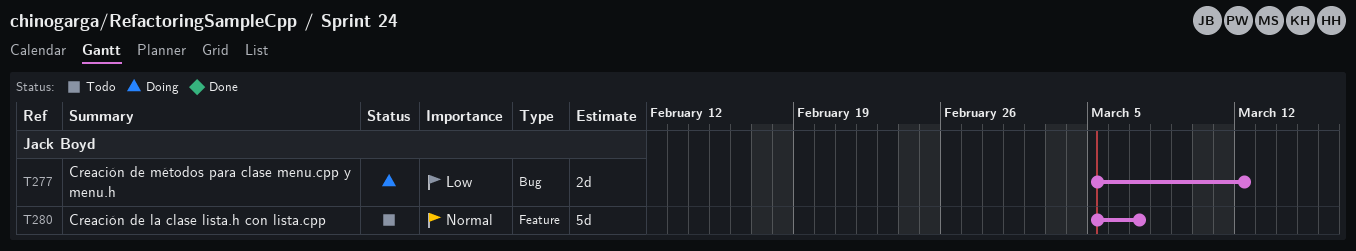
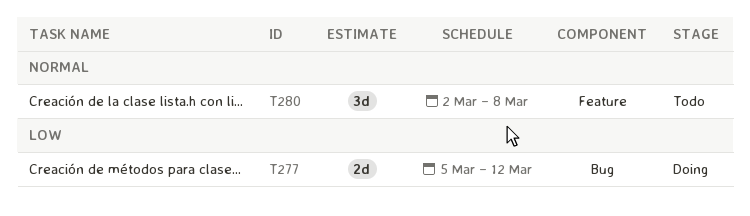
T280, estimate: 5d -> 3d
T280, start: Mar 5 -> Mar 2
T280, due: Mar 7 -> Mar 8

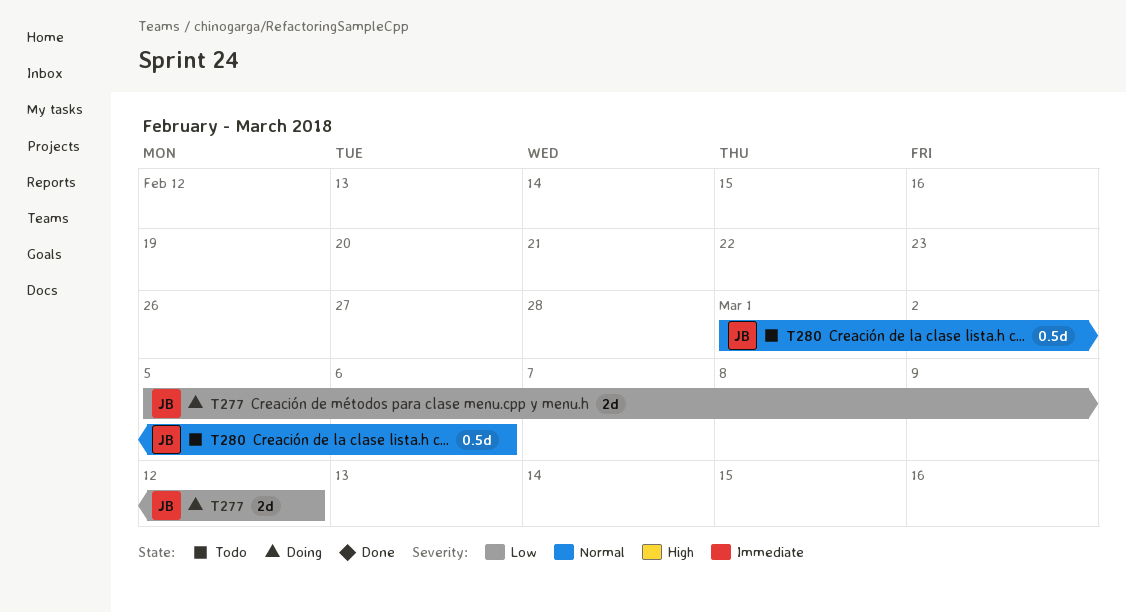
T280, estimate: 3d -> 0.5d
T280, start: Mar 2 -> Mar 1
T280, due: Mar 8 -> Mar 6

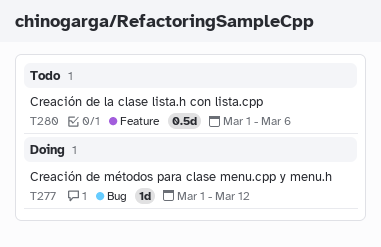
T277, estimate: 2d -> 1d
T277, start: Mar 5 -> Mar 1

